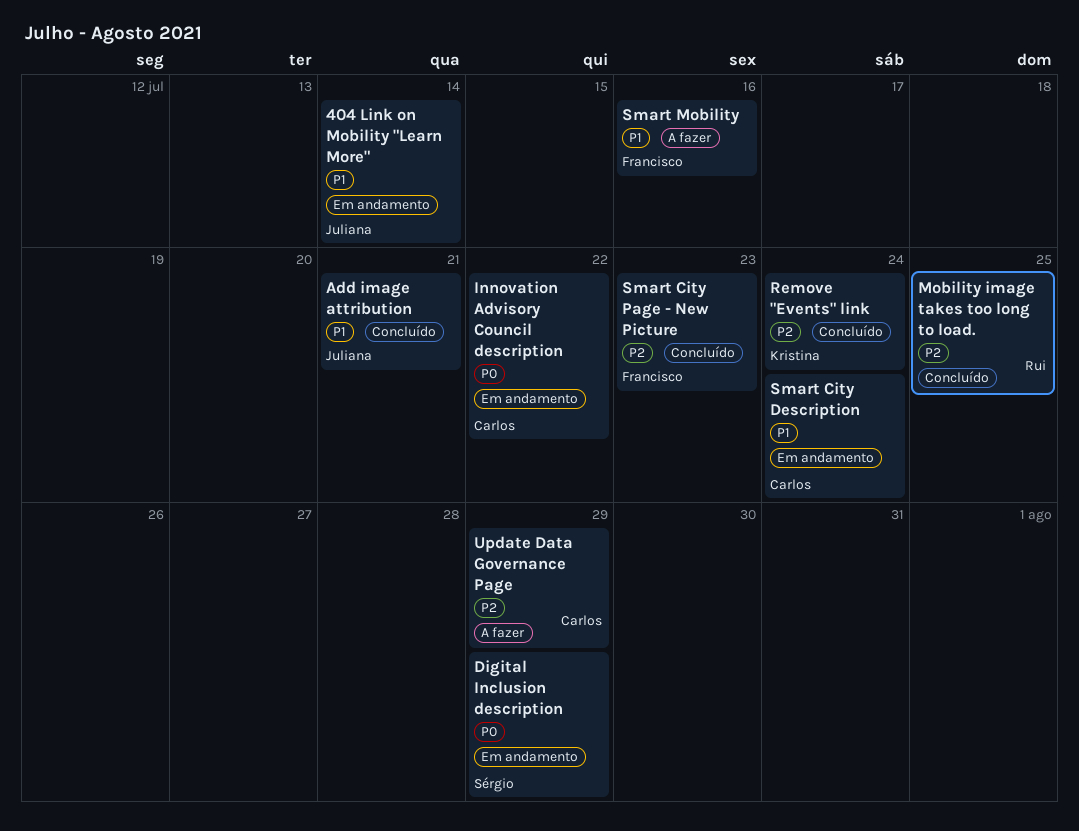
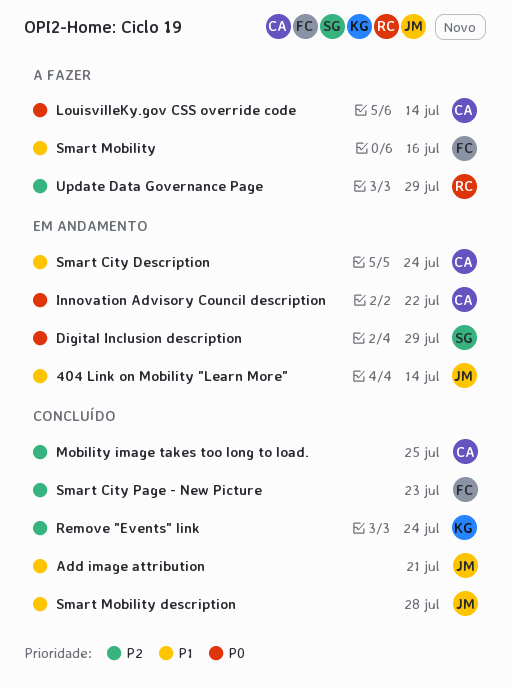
LouisvilleKy.gov CSS override code: none -> present
Mobility image takes too long to load., owner: Rui -> Carlos
Smart Mobility description: none -> present
Update Data Governance Page, owner: Carlos -> Rui

